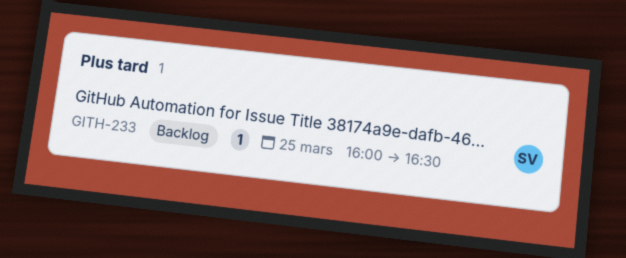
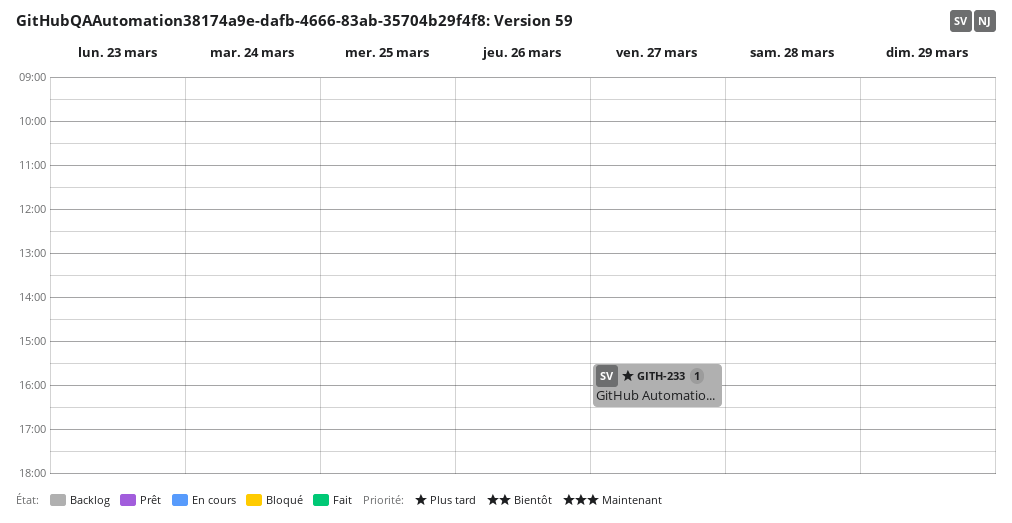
GITH-233, day: Mar 25 -> Mar 27
GITH-233, begins: 16:00 -> 15:30

